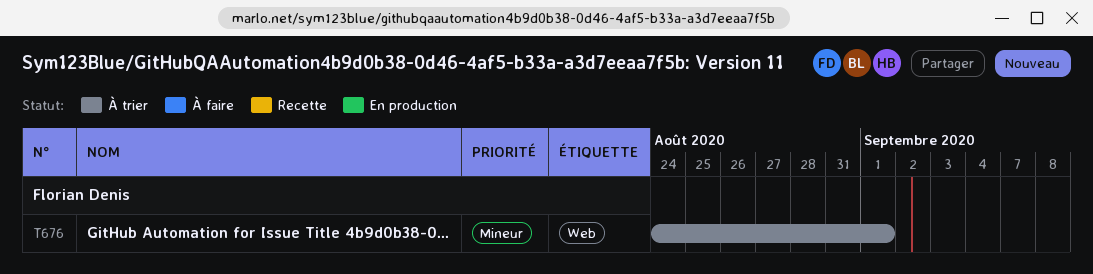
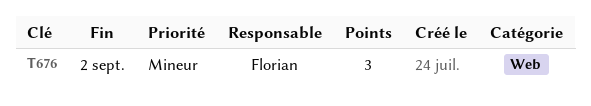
T676, due: Sep 1 -> Sep 2

